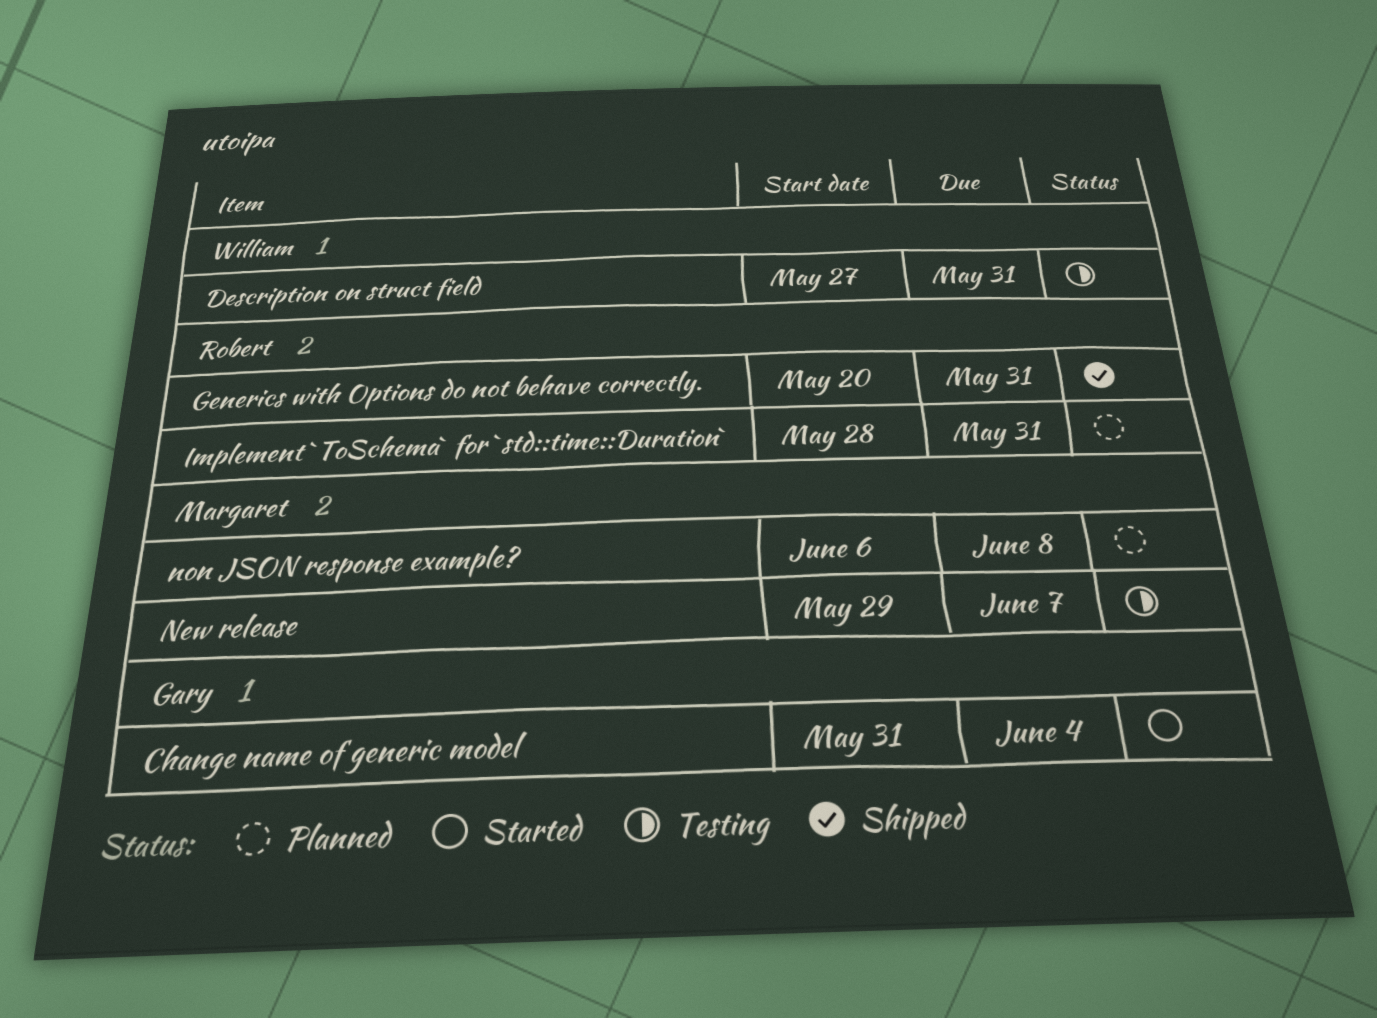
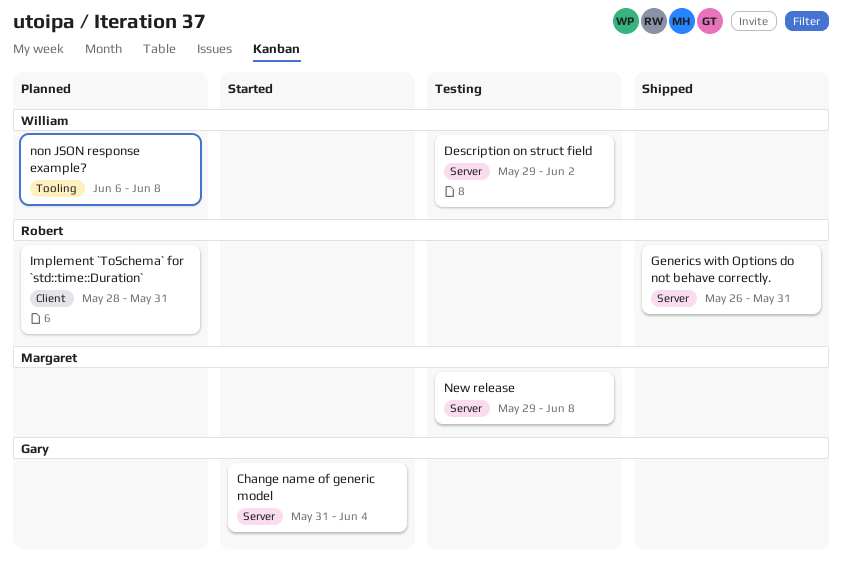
Description on struct field, start: May 27 -> May 29
Description on struct field, due: May 31 -> Jun 2
Generics with Options do not behave correctly., start: May 20 -> May 26
New release, due: Jun 7 -> Jun 8
non JSON response example?, owner: Margaret -> William

